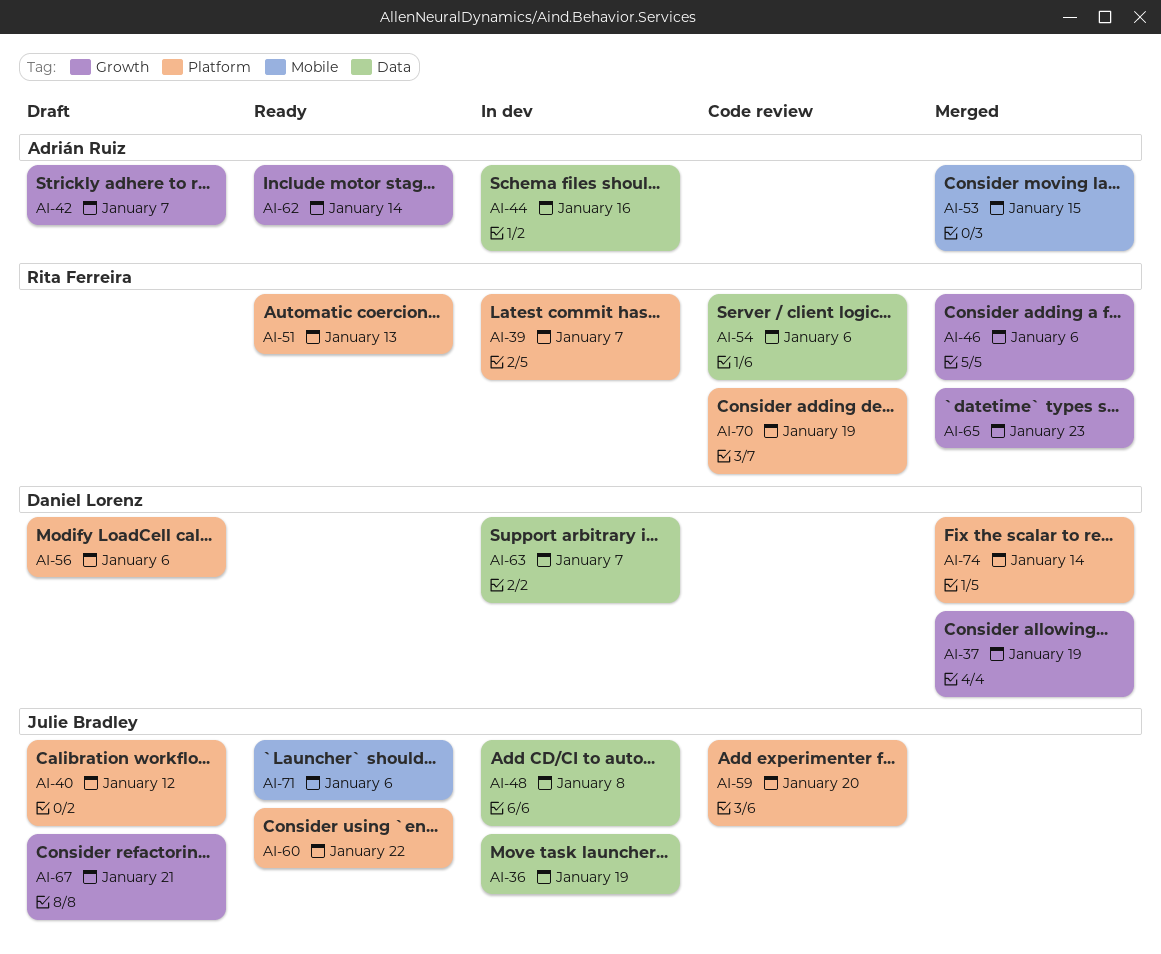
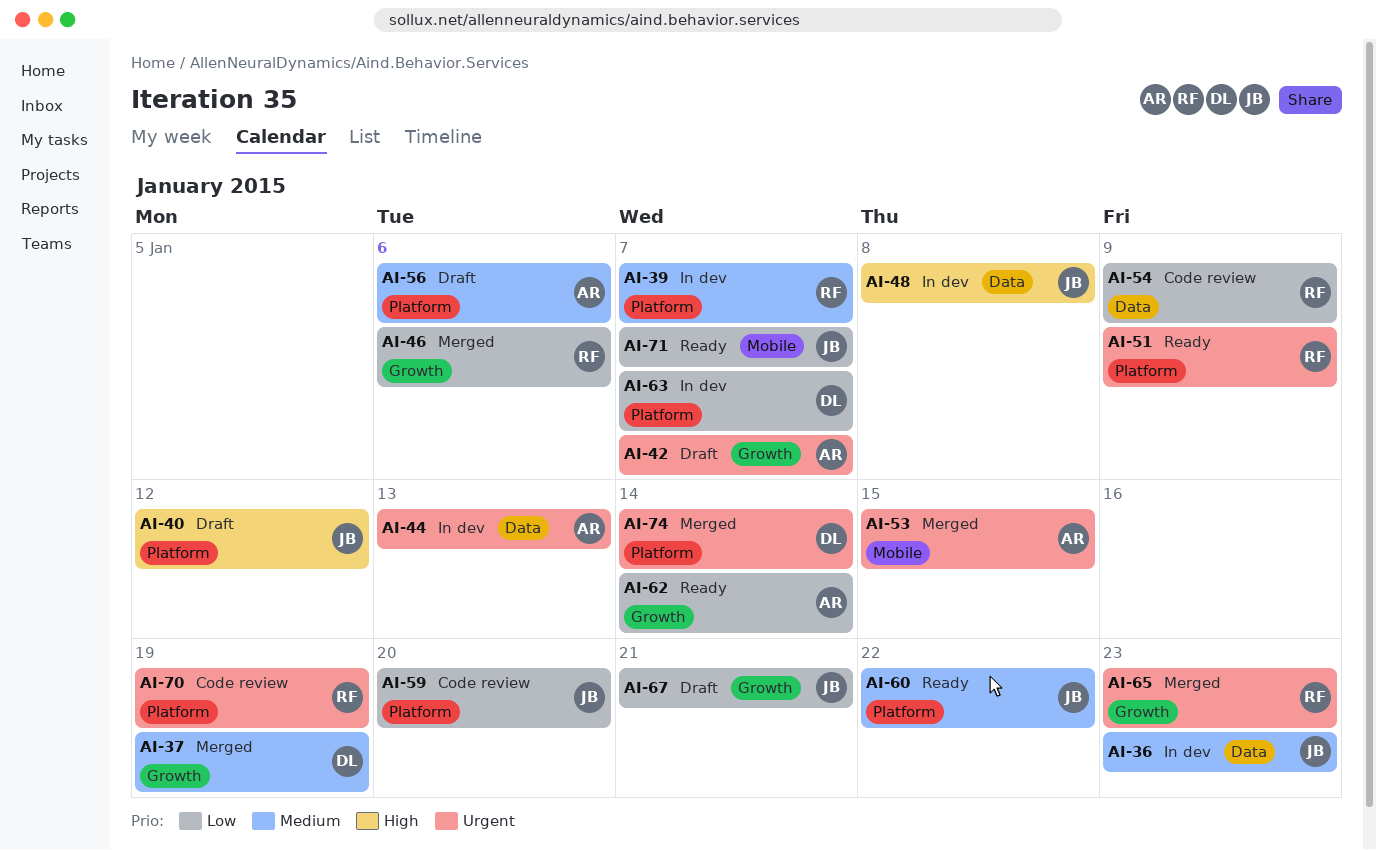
AI-36, due: Jan 19 -> Jan 23
AI-44, due: Jan 16 -> Jan 13
AI-51, due: Jan 13 -> Jan 9
AI-54, due: Jan 6 -> Jan 9
AI-56, owner: Daniel Lorenz -> Adrián Ruiz
AI-63, label: Data -> Platform
AI-71, due: Jan 6 -> Jan 7

